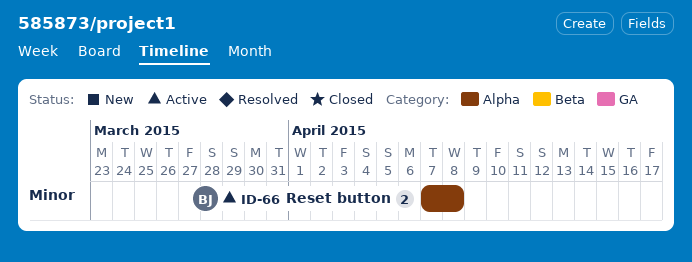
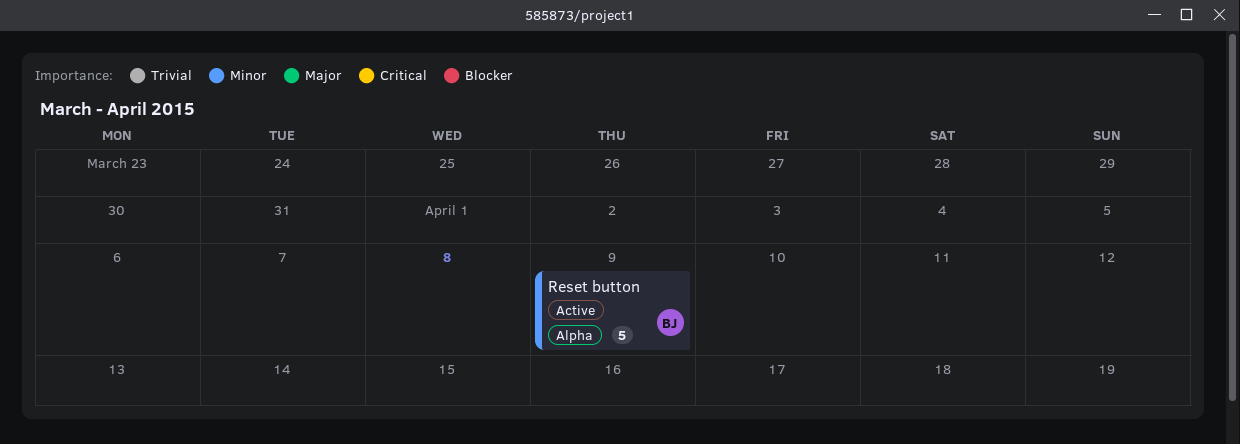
Reset button, estimate: 2 -> 5
Reset button, due: Apr 8 -> Apr 9

